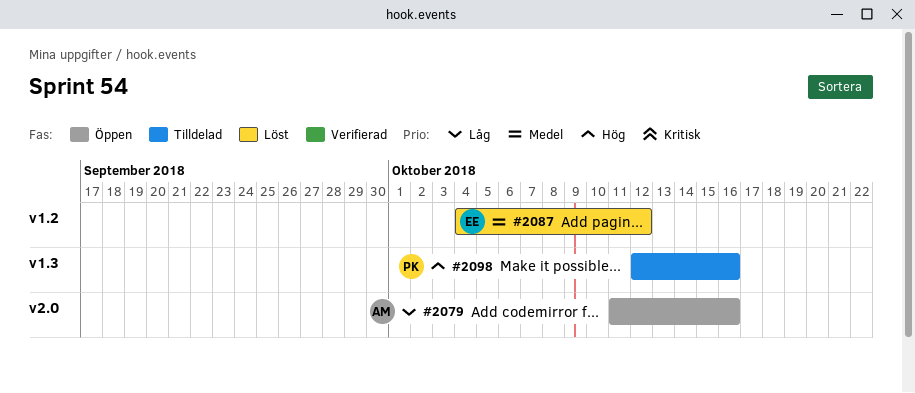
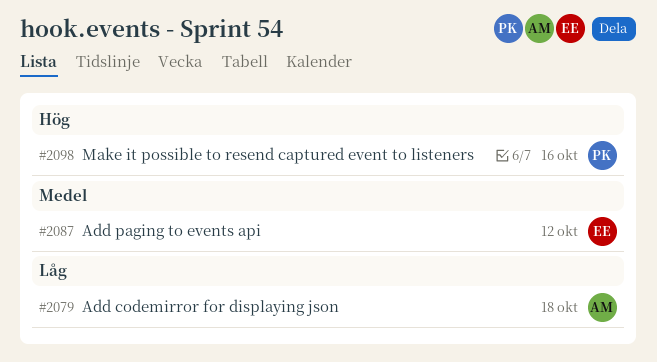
#2079, due: Oct 16 -> Oct 18

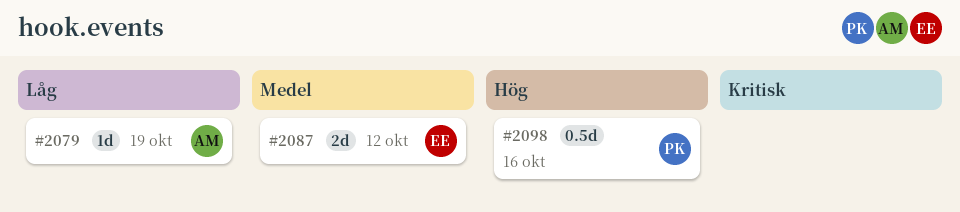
#2079, due: Oct 18 -> Oct 19

